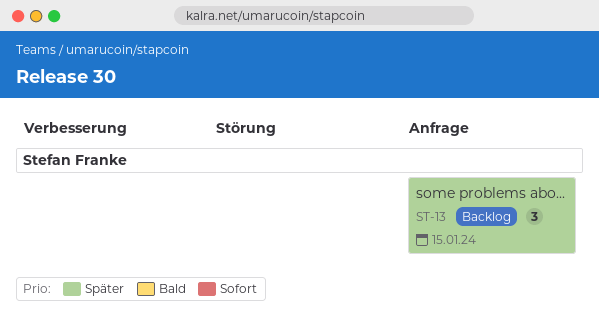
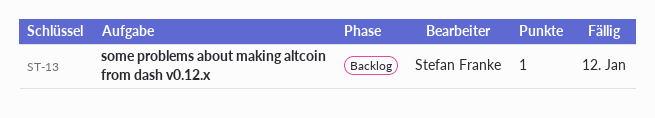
ST-13, estimate: 3 -> 1
ST-13, due: Jan 15 -> Jan 12

